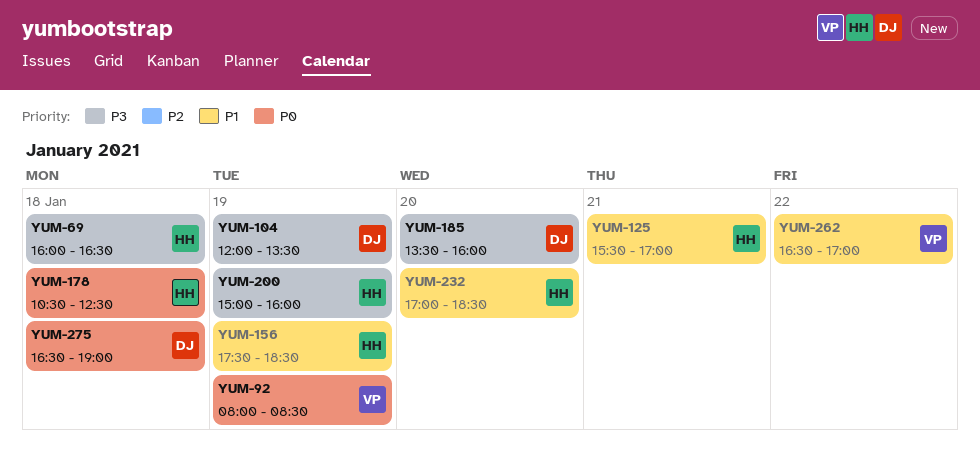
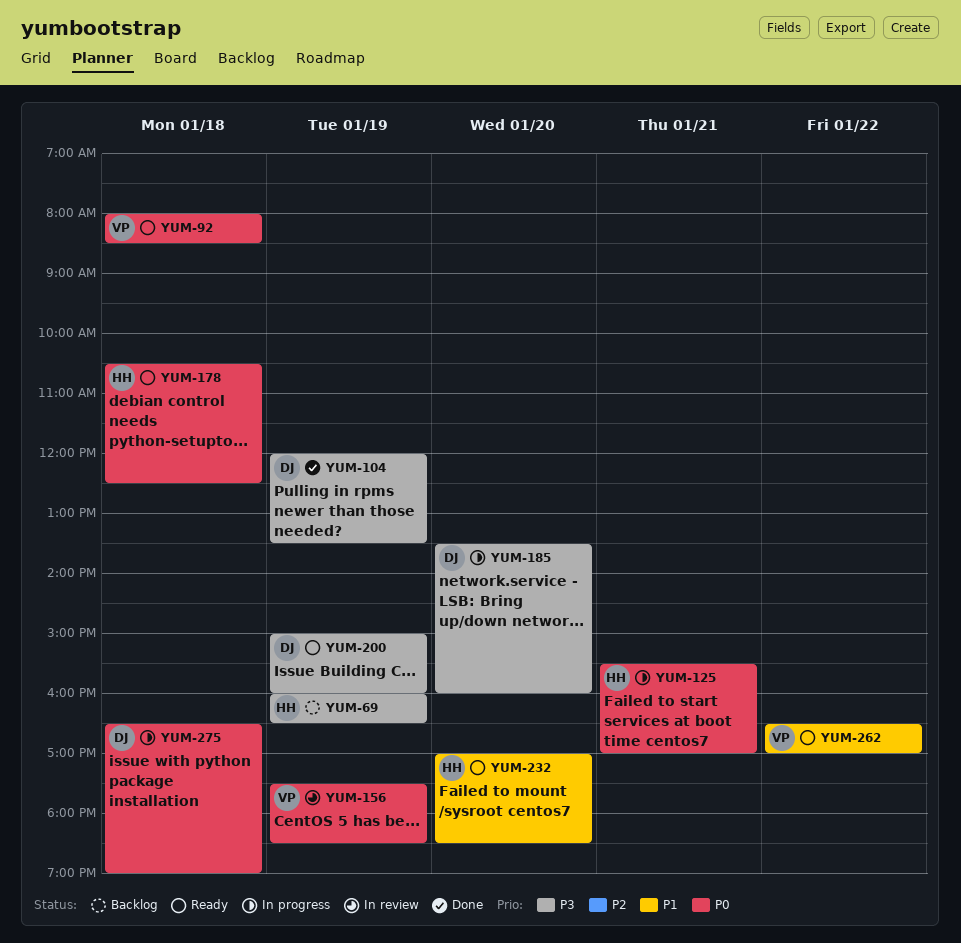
YUM-69, day: Jan 18 -> Jan 19
YUM-92, day: Jan 19 -> Jan 18
YUM-125, priority: P1 -> P0
YUM-156, owner: HH -> VP
YUM-156, priority: P1 -> P0
YUM-200, owner: HH -> DJ

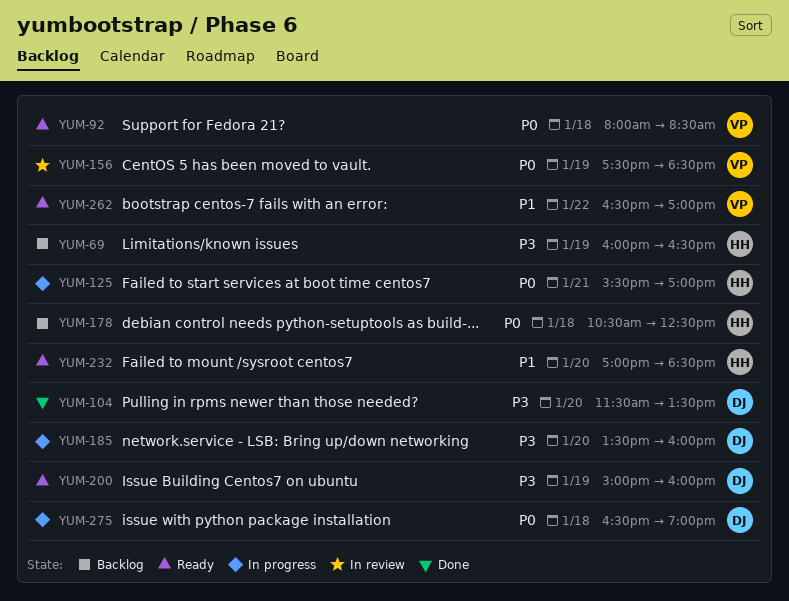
YUM-104, day: Jan 19 -> Jan 20
YUM-104, begins: 12:00 -> 11:30
YUM-178, status: Ready -> Backlog

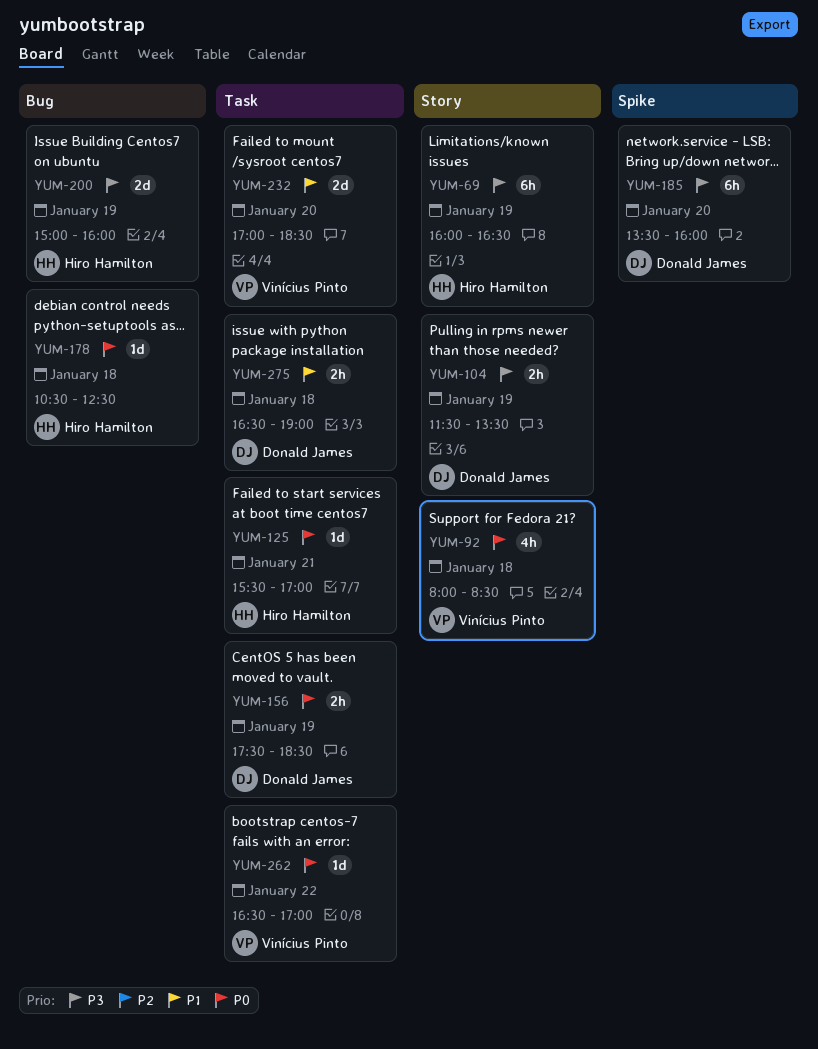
YUM-104, day: Jan 20 -> Jan 19
YUM-156, owner: Vinícius Pinto -> Donald James
YUM-200, owner: Donald James -> Hiro Hamilton
YUM-232, owner: Hiro Hamilton -> Vinícius Pinto
YUM-262, priority: P1 -> P0
YUM-275, priority: P0 -> P1

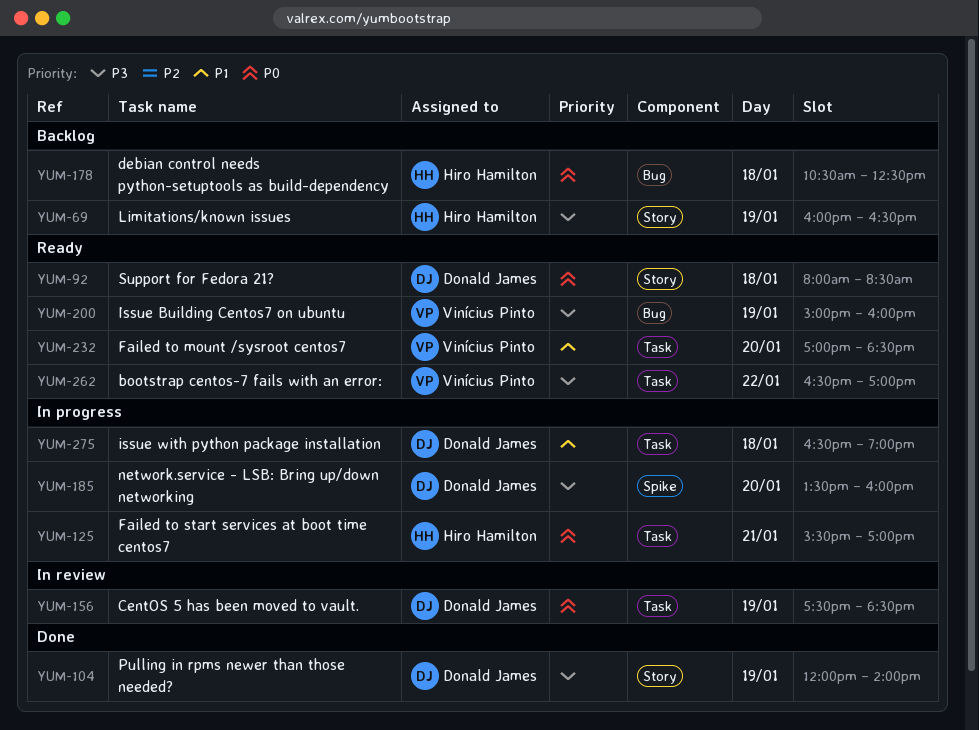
YUM-92, owner: Vinícius Pinto -> Donald James
YUM-104, begins: 11:30 -> 12:00
YUM-104, ends: 13:30 -> 14:00
YUM-200, owner: Hiro Hamilton -> Vinícius Pinto
YUM-262, priority: P0 -> P3

